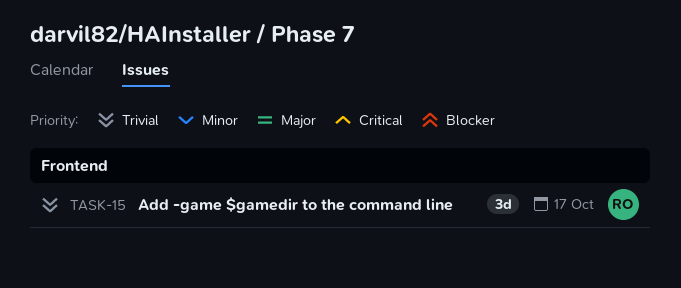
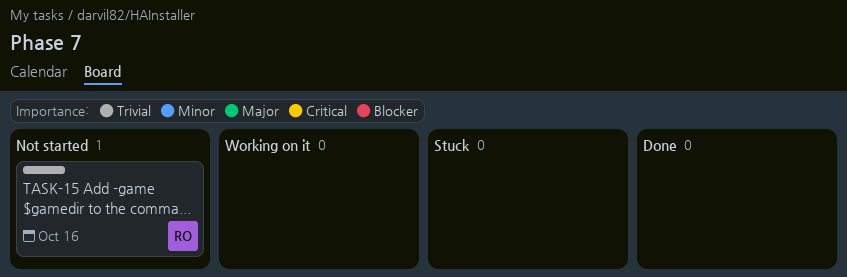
TASK-15, due: Oct 17 -> Oct 16

